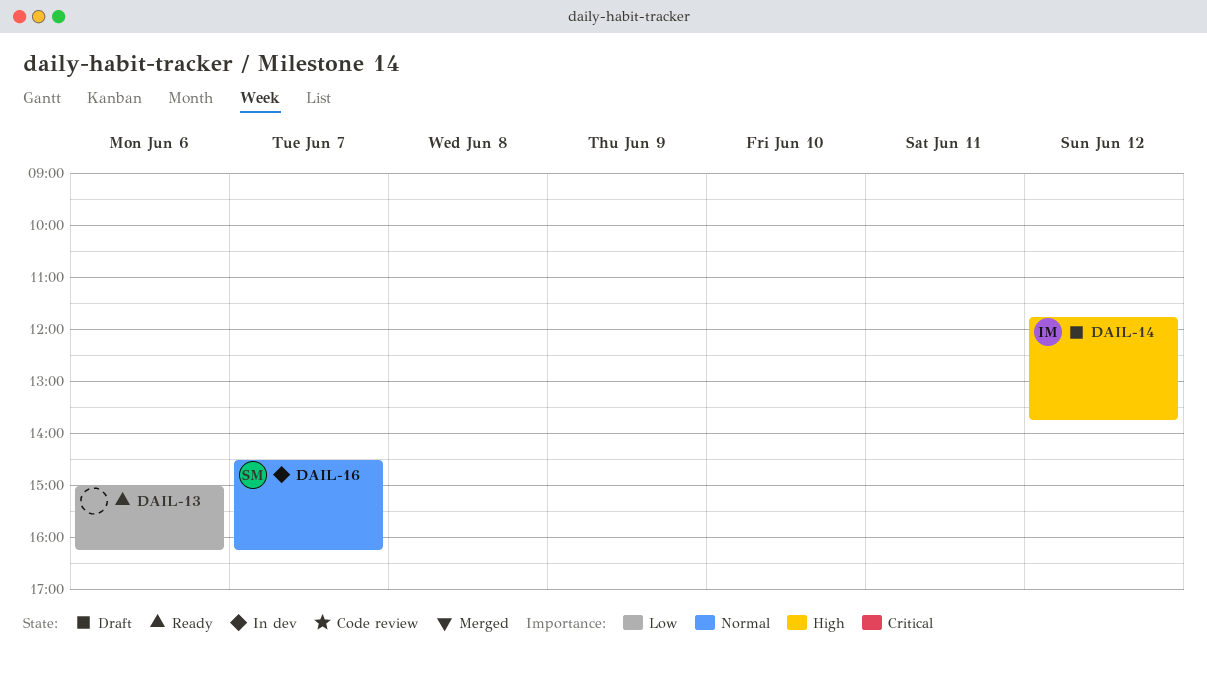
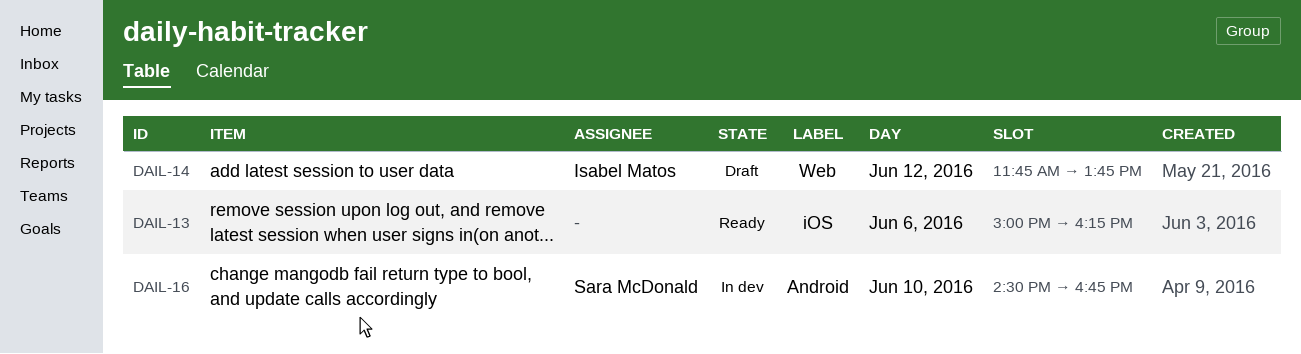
DAIL-16, day: Jun 7 -> Jun 10
DAIL-16, ends: 16:15 -> 16:45

